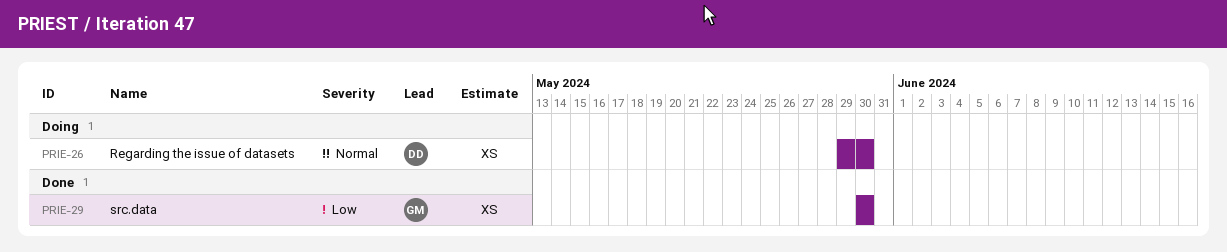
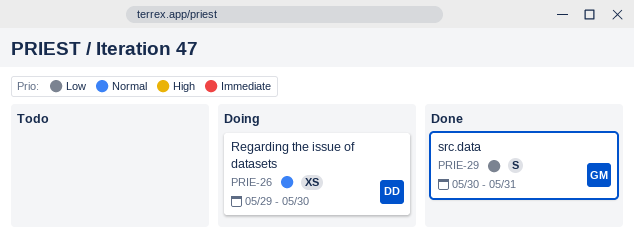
PRIE-29, estimate: XS -> S
PRIE-29, due: May 30 -> May 31

